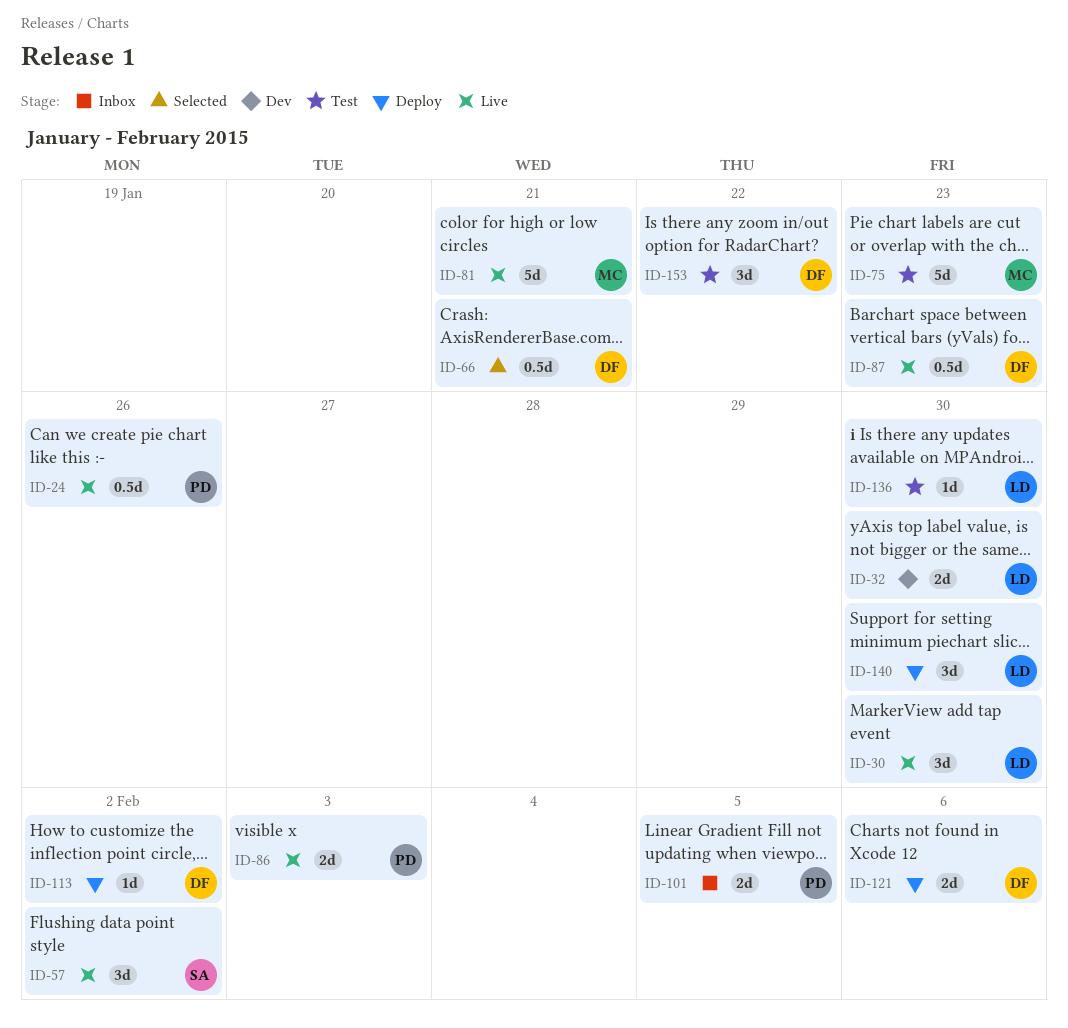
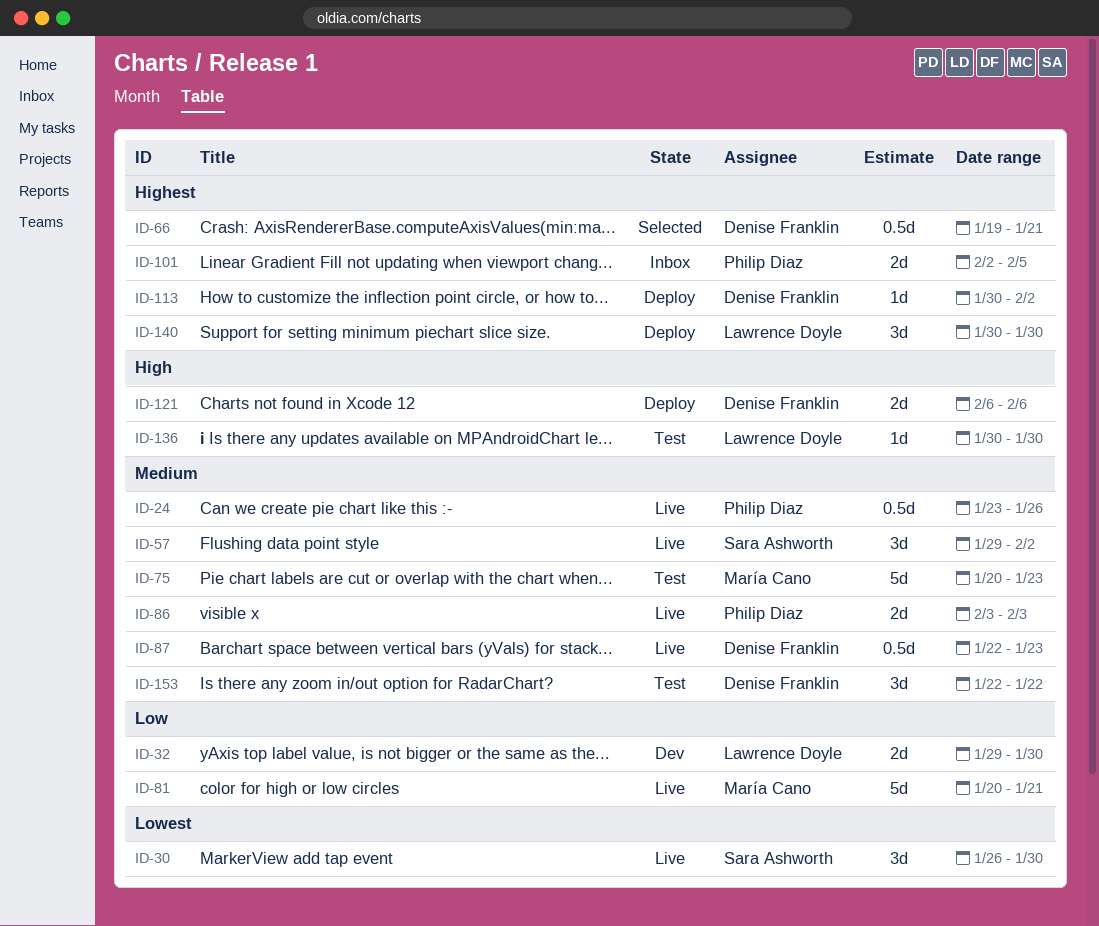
ID-30, owner: Lawrence Doyle -> Sara Ashworth

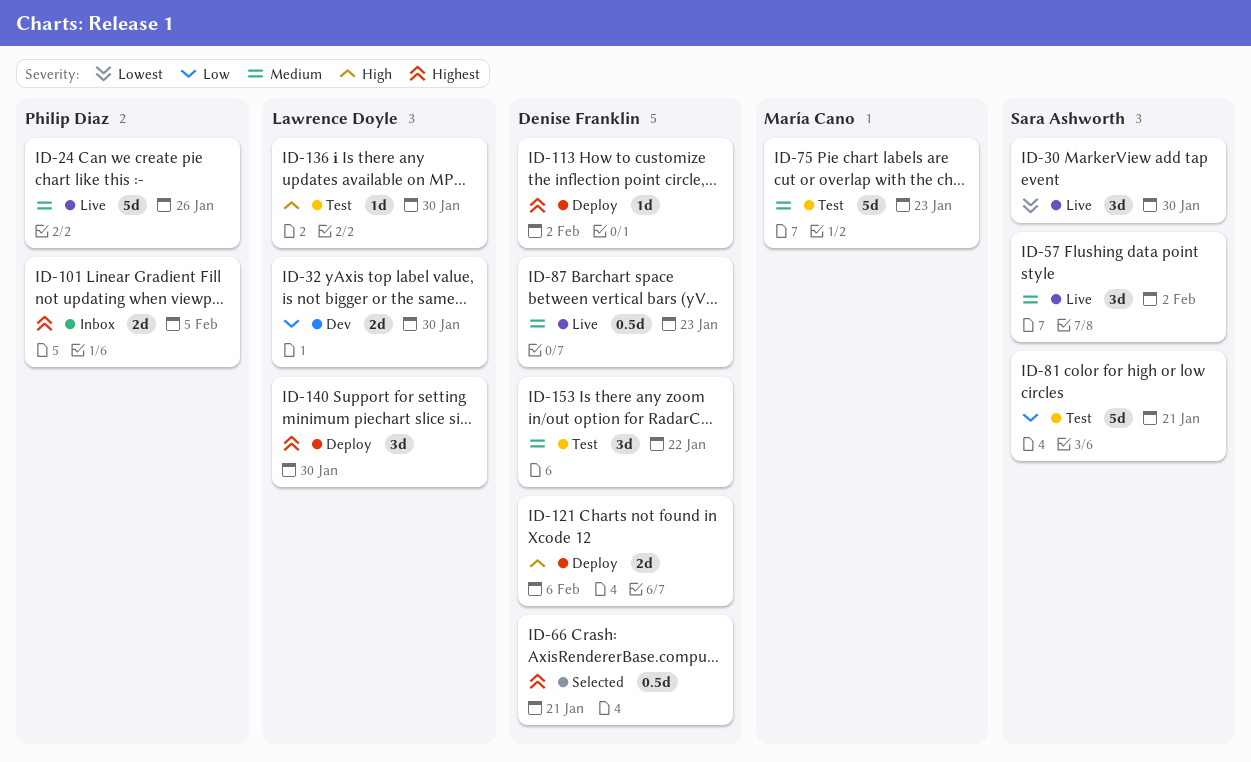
ID-24, estimate: 0.5d -> 5d
ID-81, status: Live -> Test
ID-81, owner: María Cano -> Sara Ashworth
ID-86: present -> none

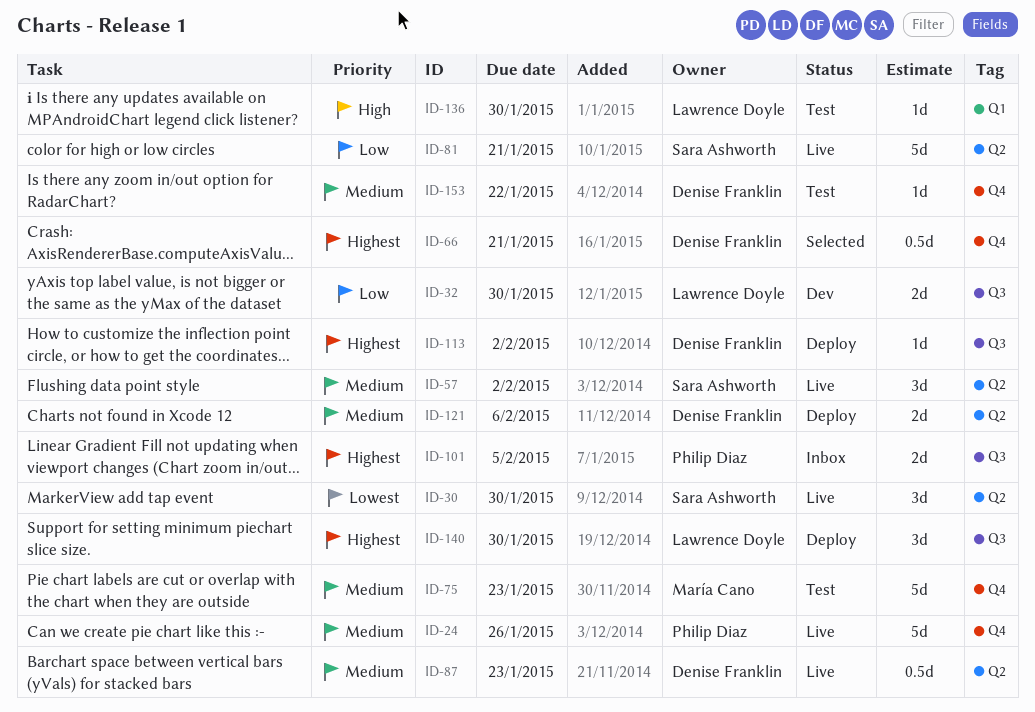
ID-81, status: Test -> Live
ID-121, priority: High -> Medium
ID-153, estimate: 3d -> 1d

